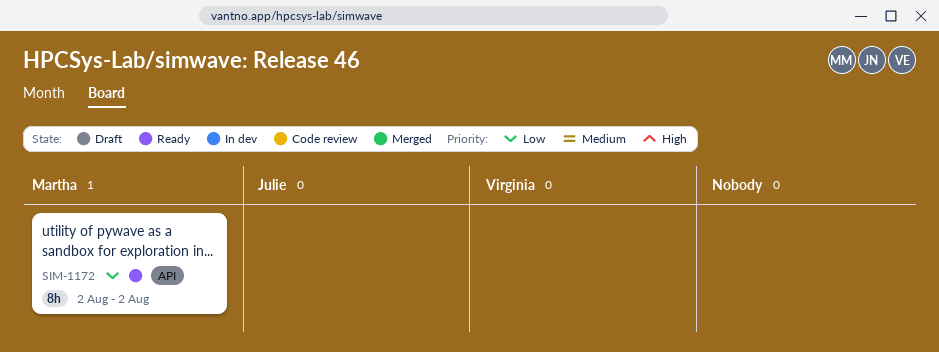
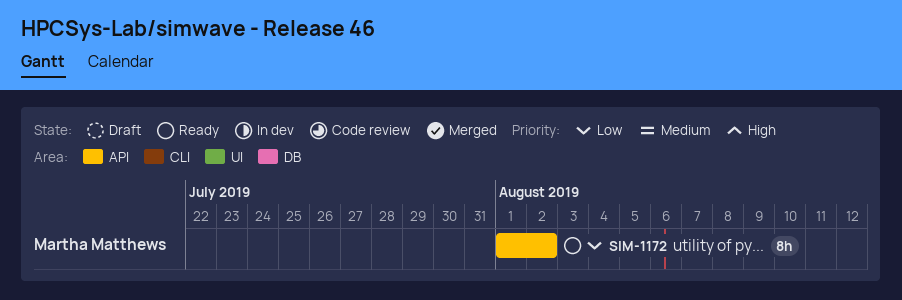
SIM-1172, start: Aug 2 -> Aug 1

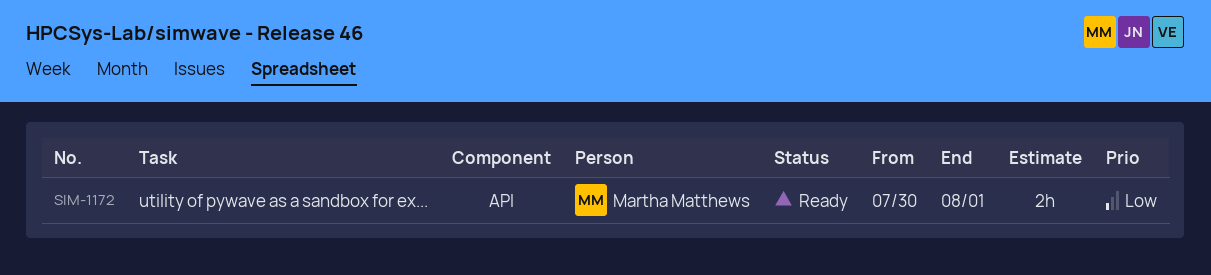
SIM-1172, estimate: 8h -> 2h
SIM-1172, start: Aug 1 -> Jul 30
SIM-1172, due: Aug 2 -> Aug 1

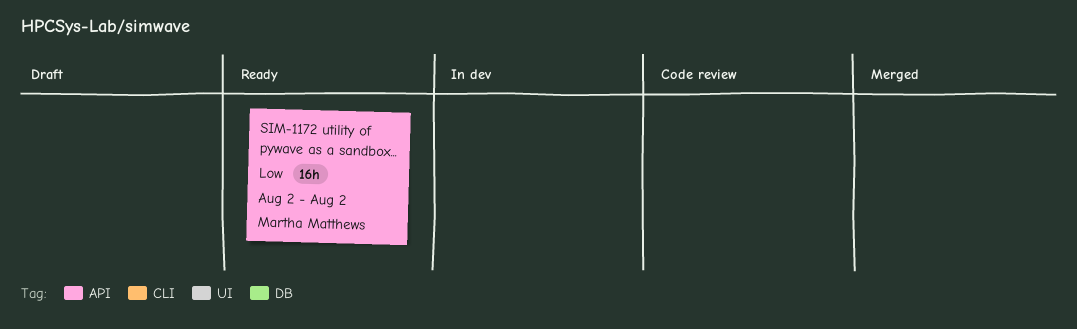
SIM-1172, estimate: 2h -> 16h
SIM-1172, start: Jul 30 -> Aug 2
SIM-1172, due: Aug 1 -> Aug 2

